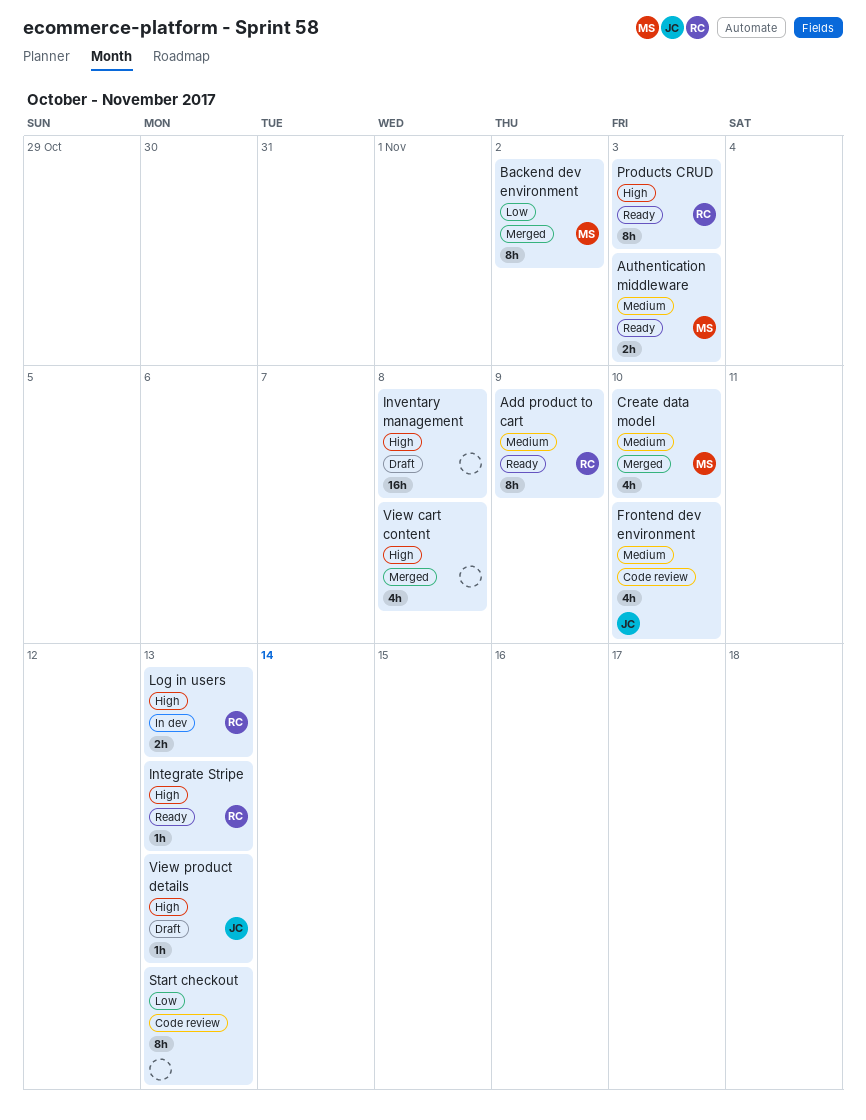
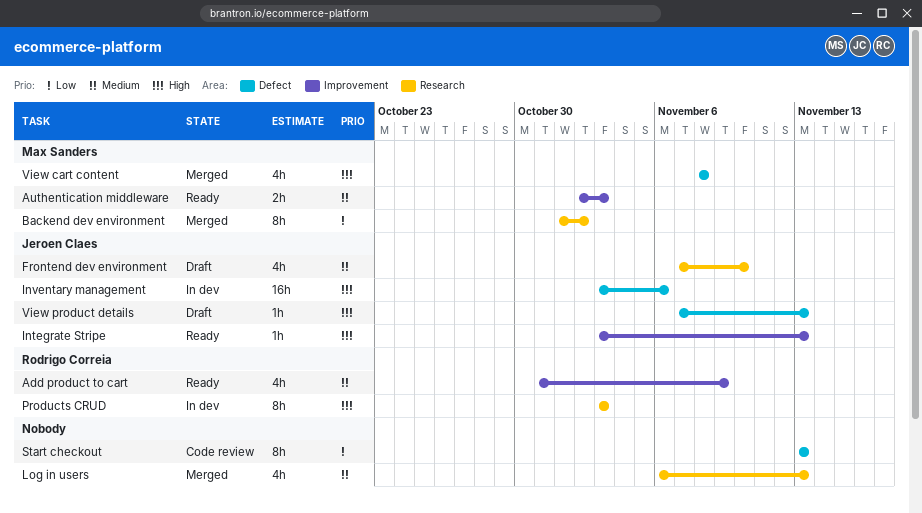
Add product to cart, estimate: 8h -> 4h
Create data model: present -> none
Frontend dev environment, status: Code review -> Draft
Integrate Stripe, owner: Rodrigo Correia -> Jeroen Claes
Inventary management, status: Draft -> In dev
Inventary management, owner: none -> Jeroen Claes
Inventary management, due: Nov 8 -> Nov 6
Log in users, status: In dev -> Merged
Log in users, owner: Rodrigo Correia -> none
Log in users, priority: High -> Medium
Log in users, estimate: 2h -> 4h
Products CRUD, status: Ready -> In dev
View cart content, owner: none -> Max Sanders

